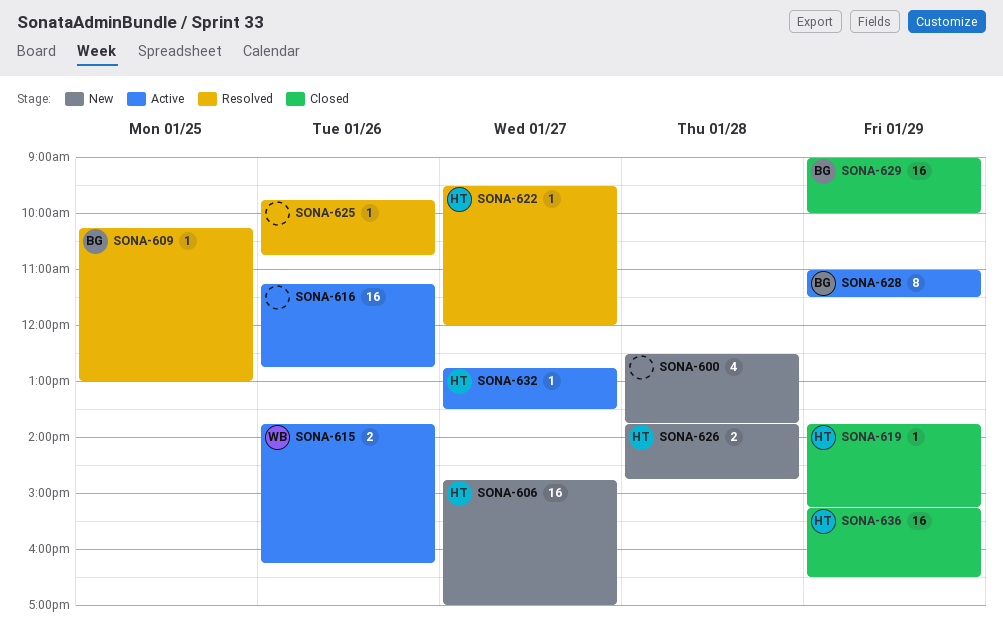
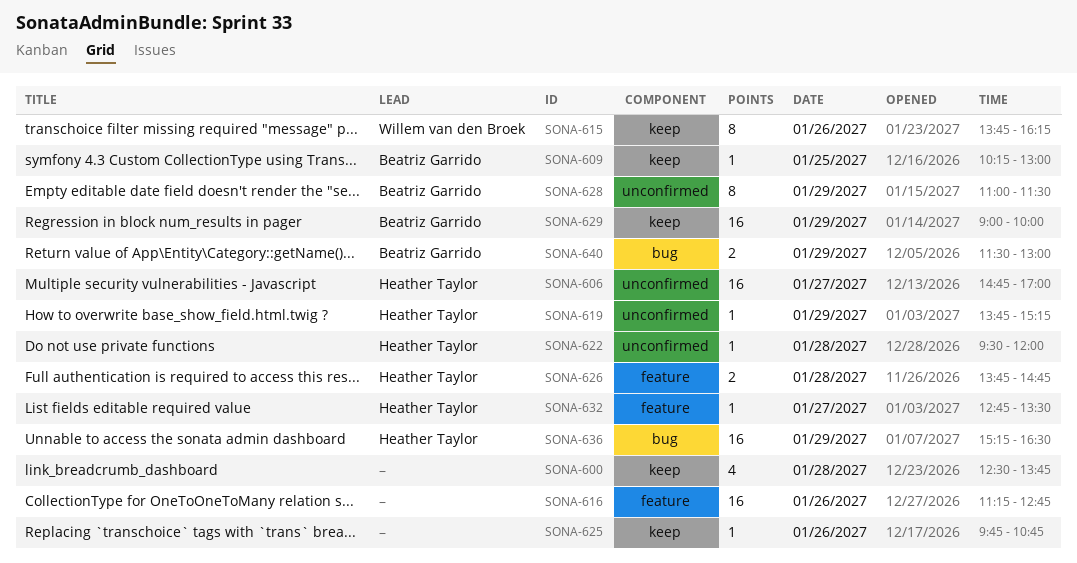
SONA-615, estimate: 2 -> 8
SONA-622, day: Jan 27 -> Jan 28
SONA-640: none -> present

